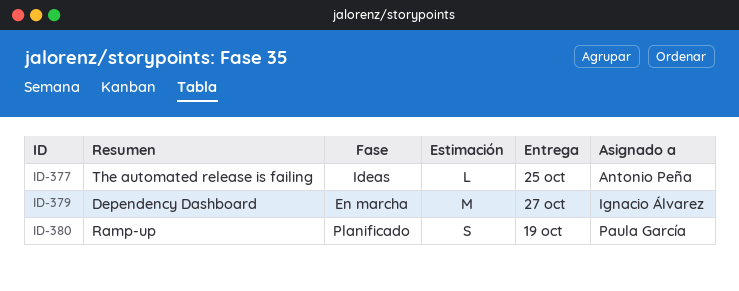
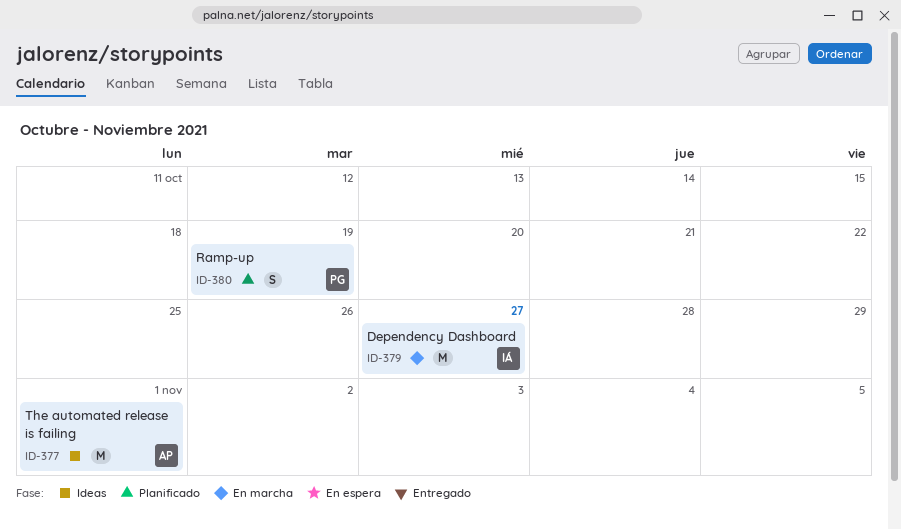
ID-377, estimate: L -> M
ID-377, due: Oct 25 -> Nov 1

